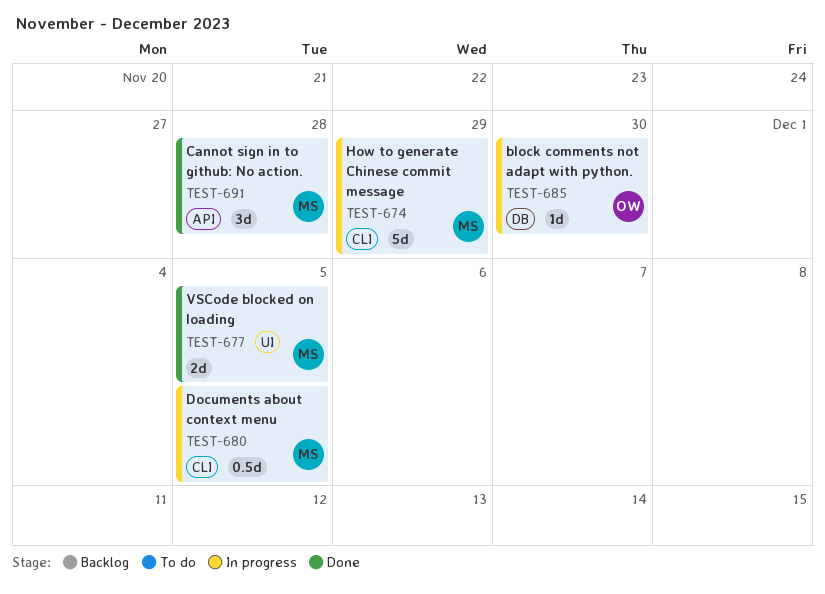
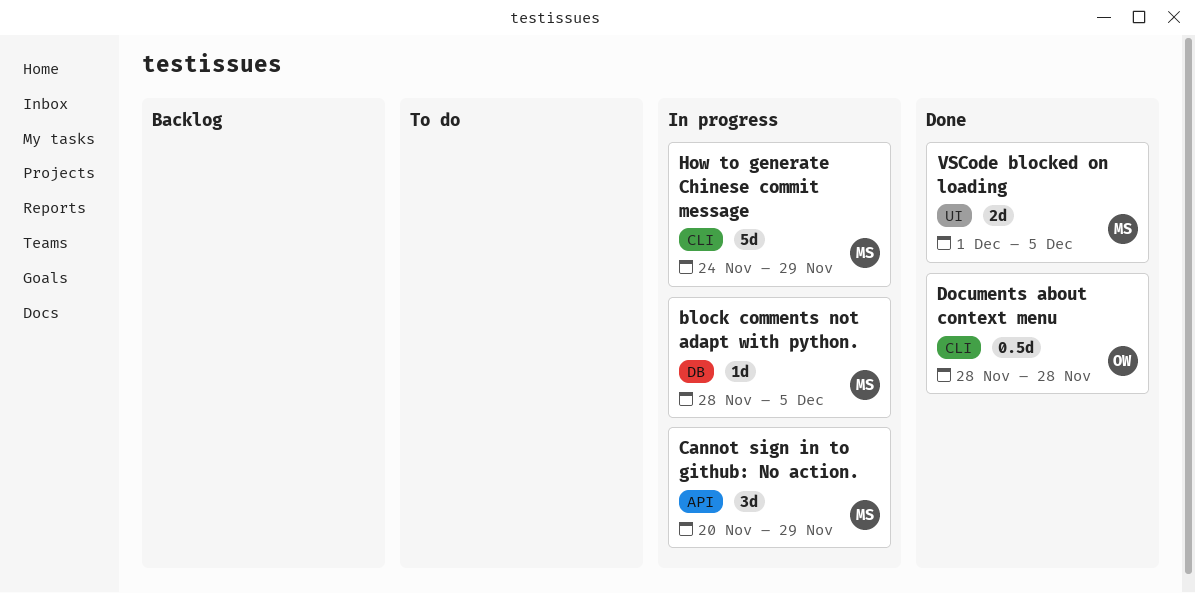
block comments not adapt with python., owner: OW -> MS
block comments not adapt with python., due: Nov 30 -> Dec 5
Cannot sign in to github: No action., status: Done -> In progress
Cannot sign in to github: No action., due: Nov 28 -> Nov 29
Documents about context menu, status: In progress -> Done
Documents about context menu, owner: MS -> OW
Documents about context menu, due: Dec 5 -> Nov 28

